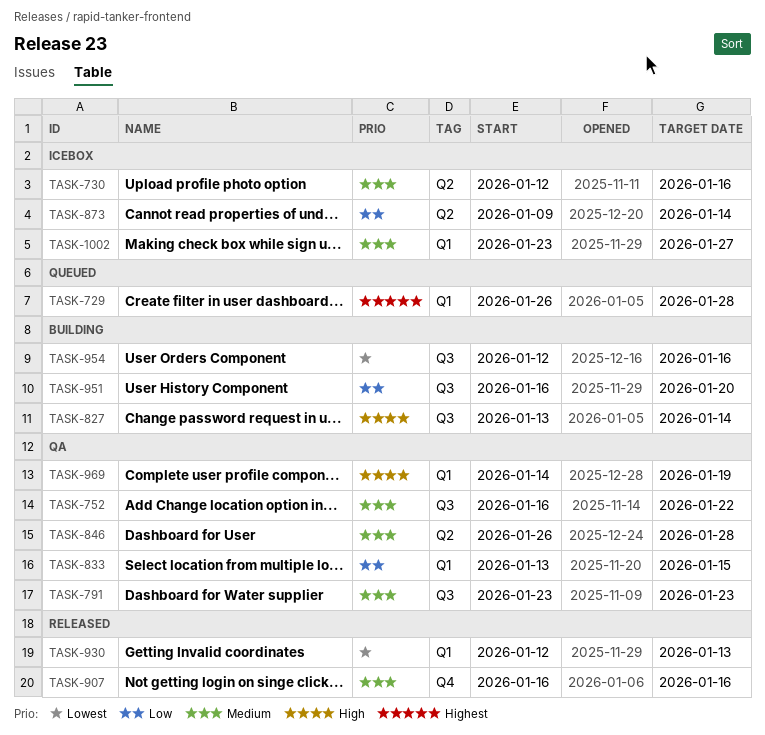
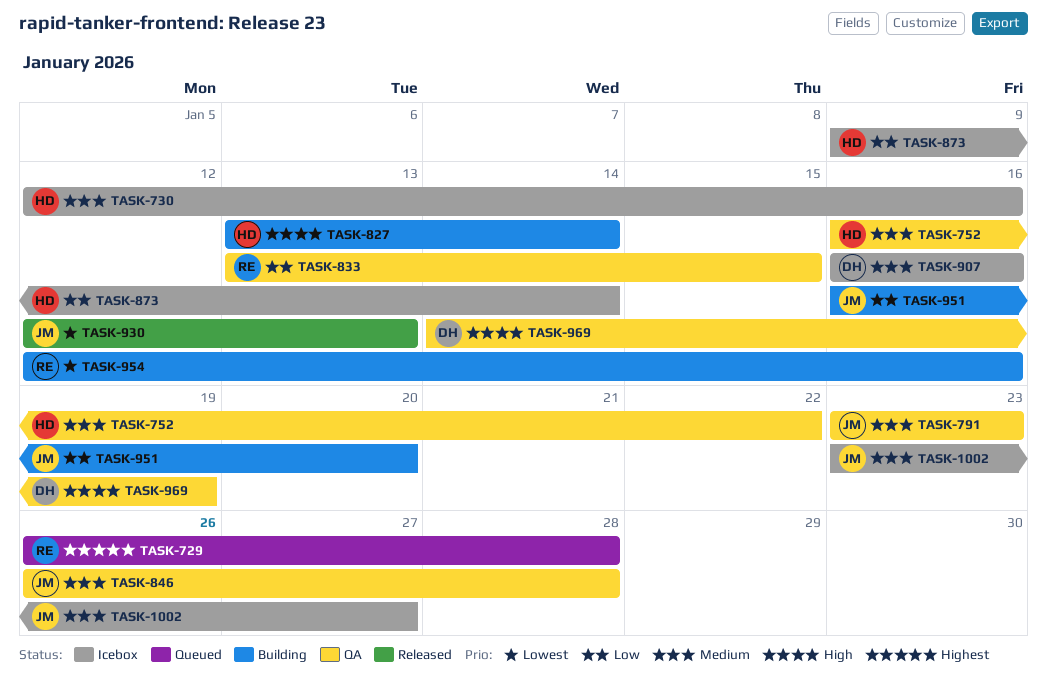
TASK-907, status: Released -> Icebox

